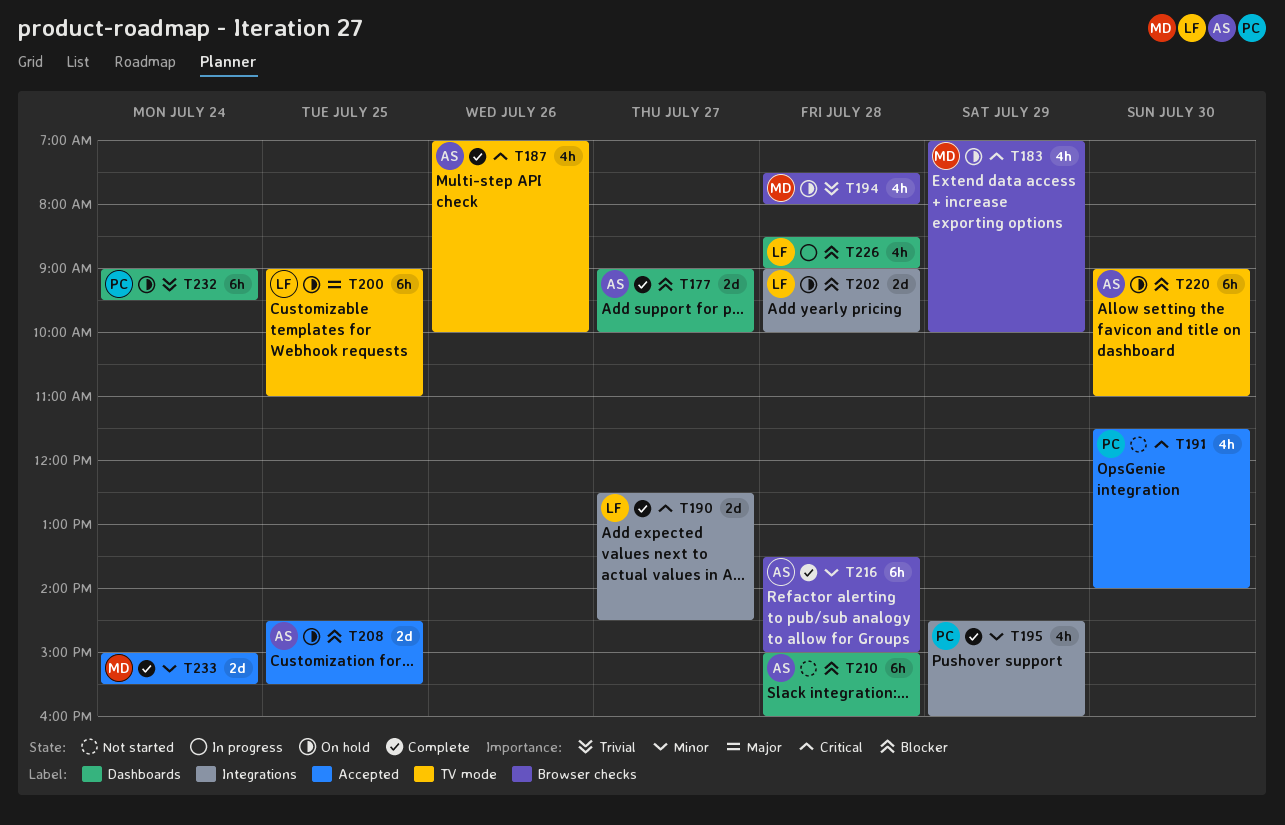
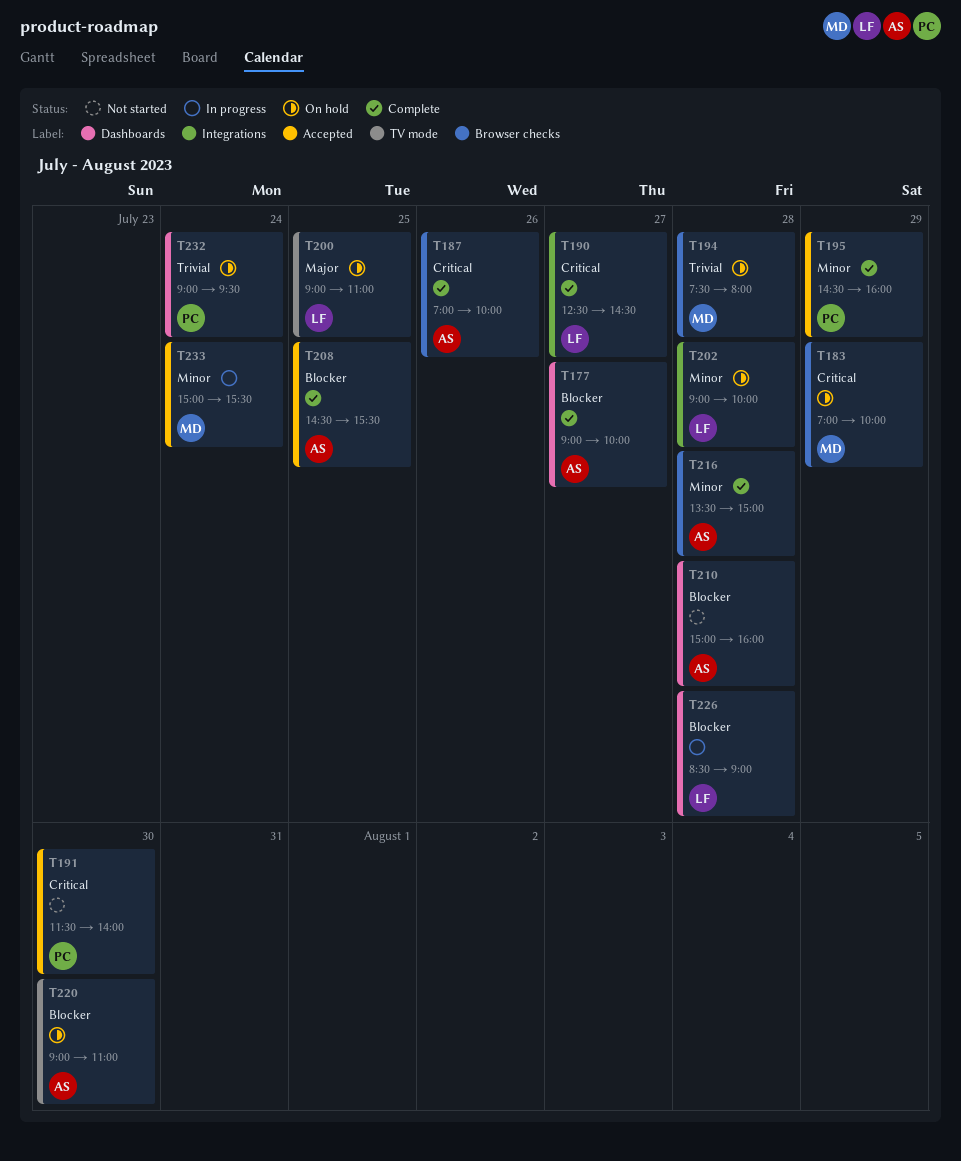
T187, label: TV mode -> Browser checks
T195, label: Integrations -> Accepted
T202, priority: Blocker -> Minor
T208, status: On hold -> Complete
T233, status: Complete -> In progress

